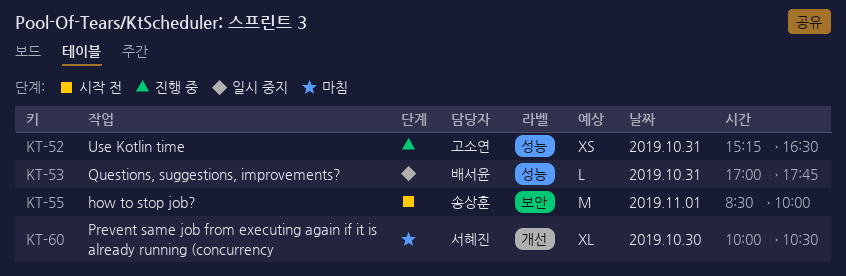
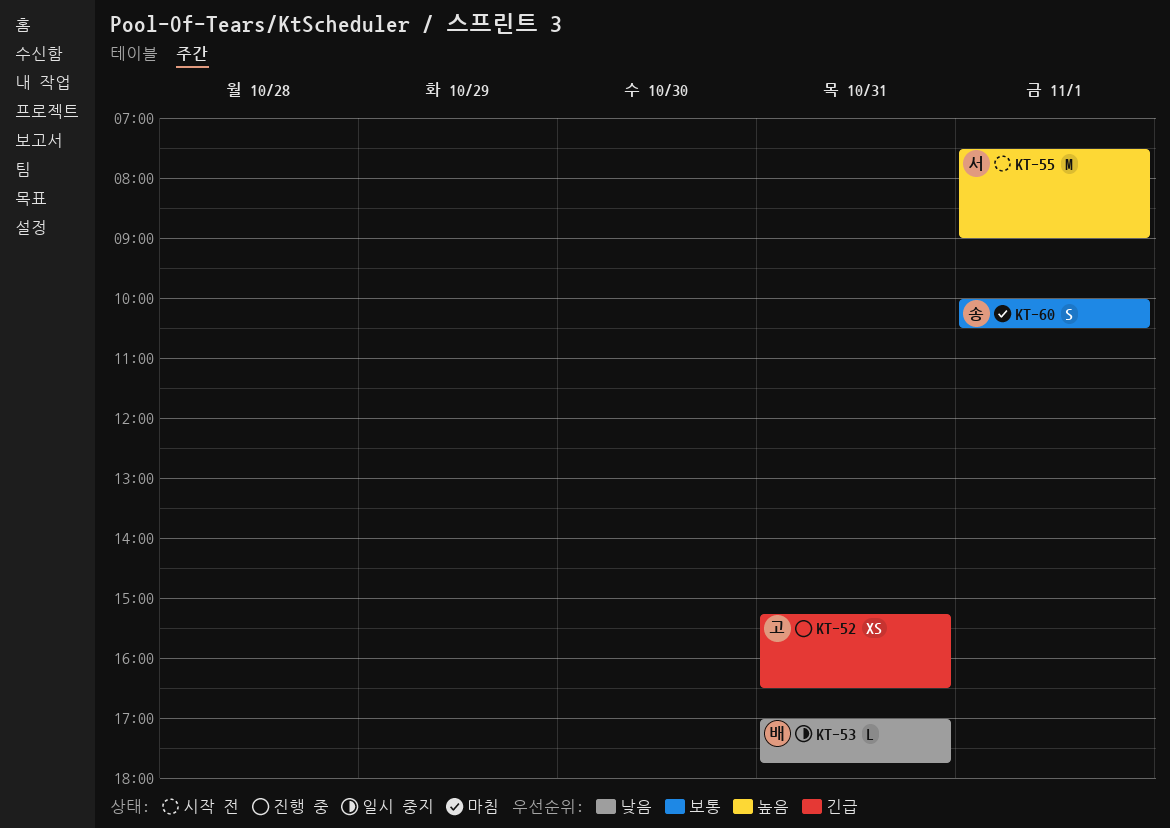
KT-55, owner: 송상훈 -> 서혜진
KT-55, begins: 08:30 -> 07:30
KT-55, ends: 10:00 -> 09:00
KT-60, owner: 서혜진 -> 송상훈
KT-60, estimate: XL -> S
KT-60, day: Oct 30 -> Nov 1

